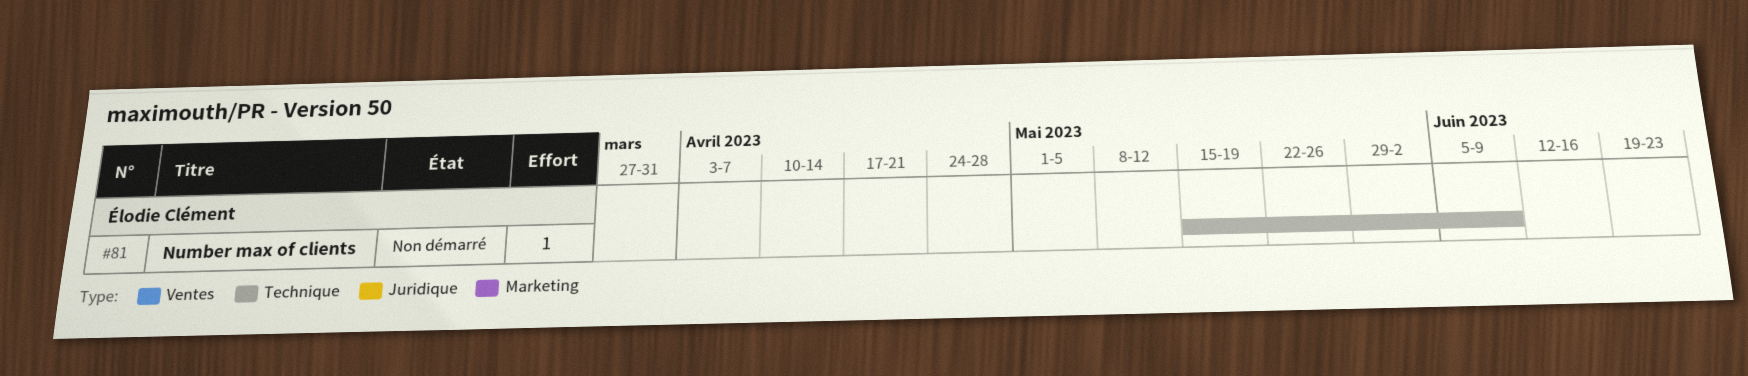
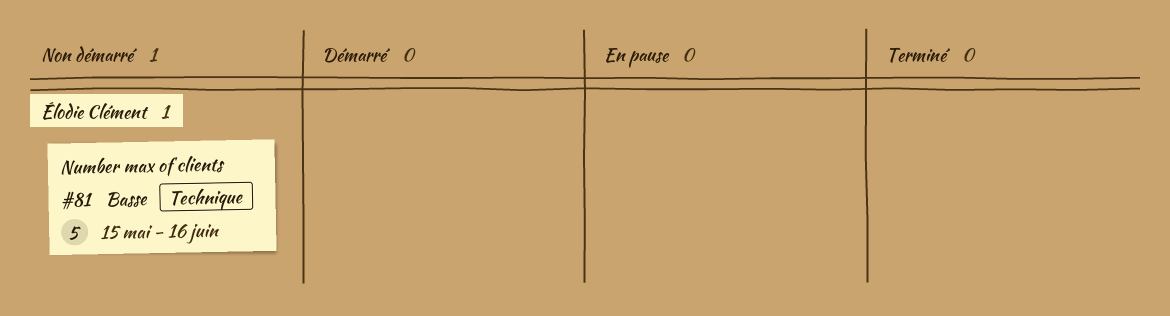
#81, estimate: 1 -> 5
#81, due: Jun 9 -> Jun 16

